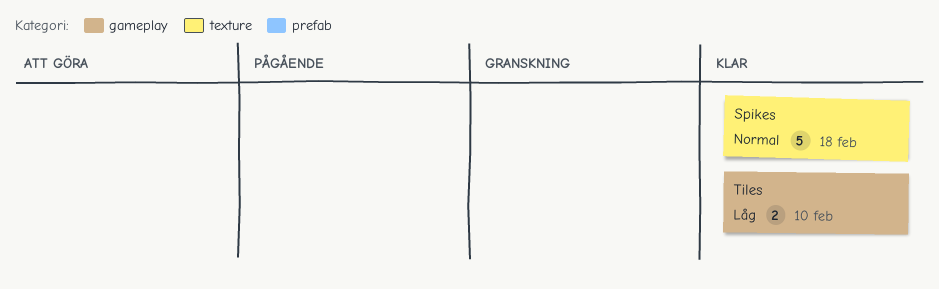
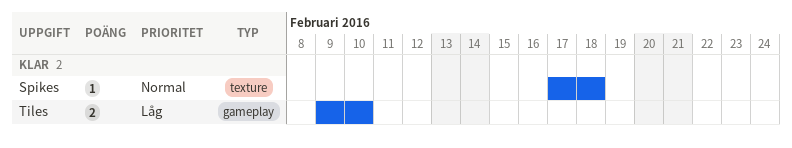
Spikes, estimate: 5 -> 1

